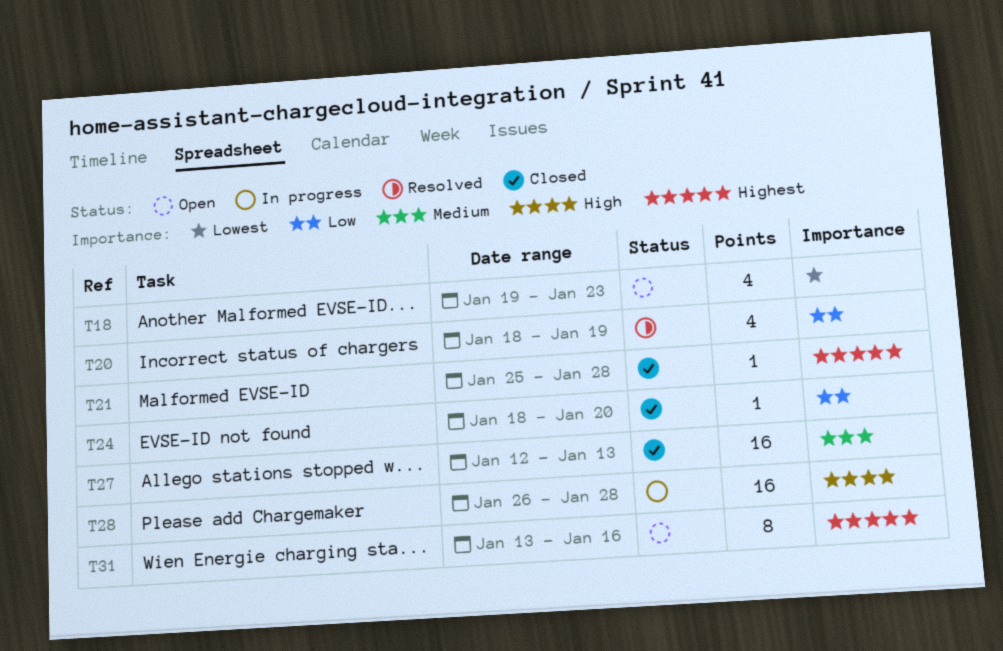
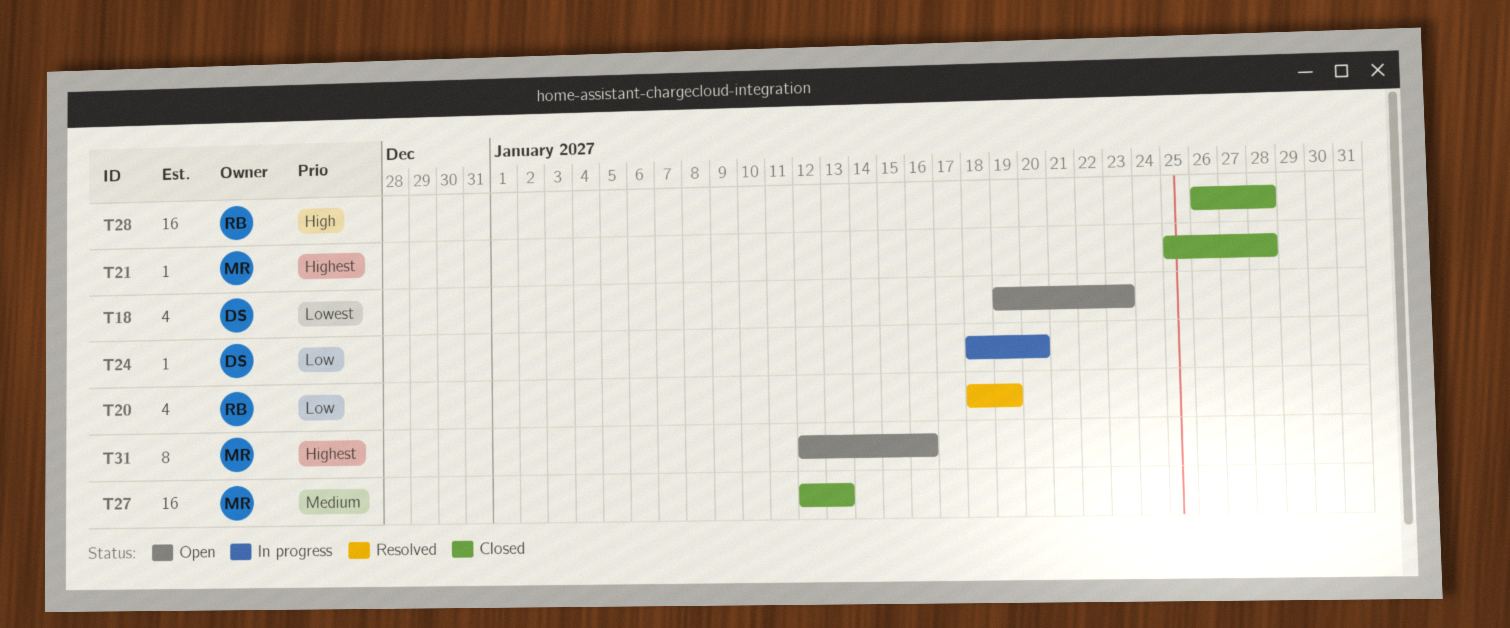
T24, status: Closed -> In progress
T28, status: In progress -> Closed
T31, start: Jan 13 -> Jan 12

